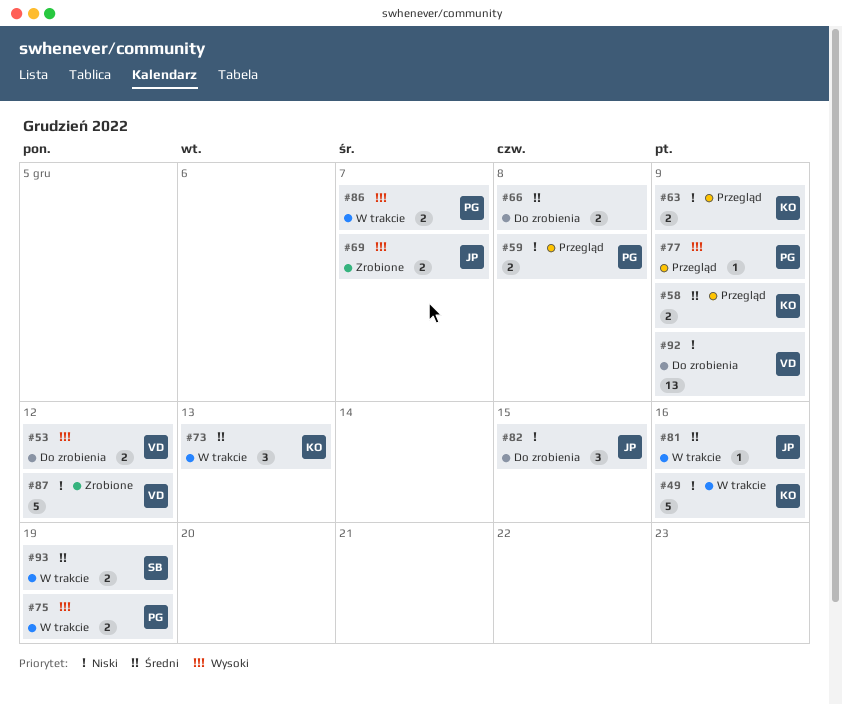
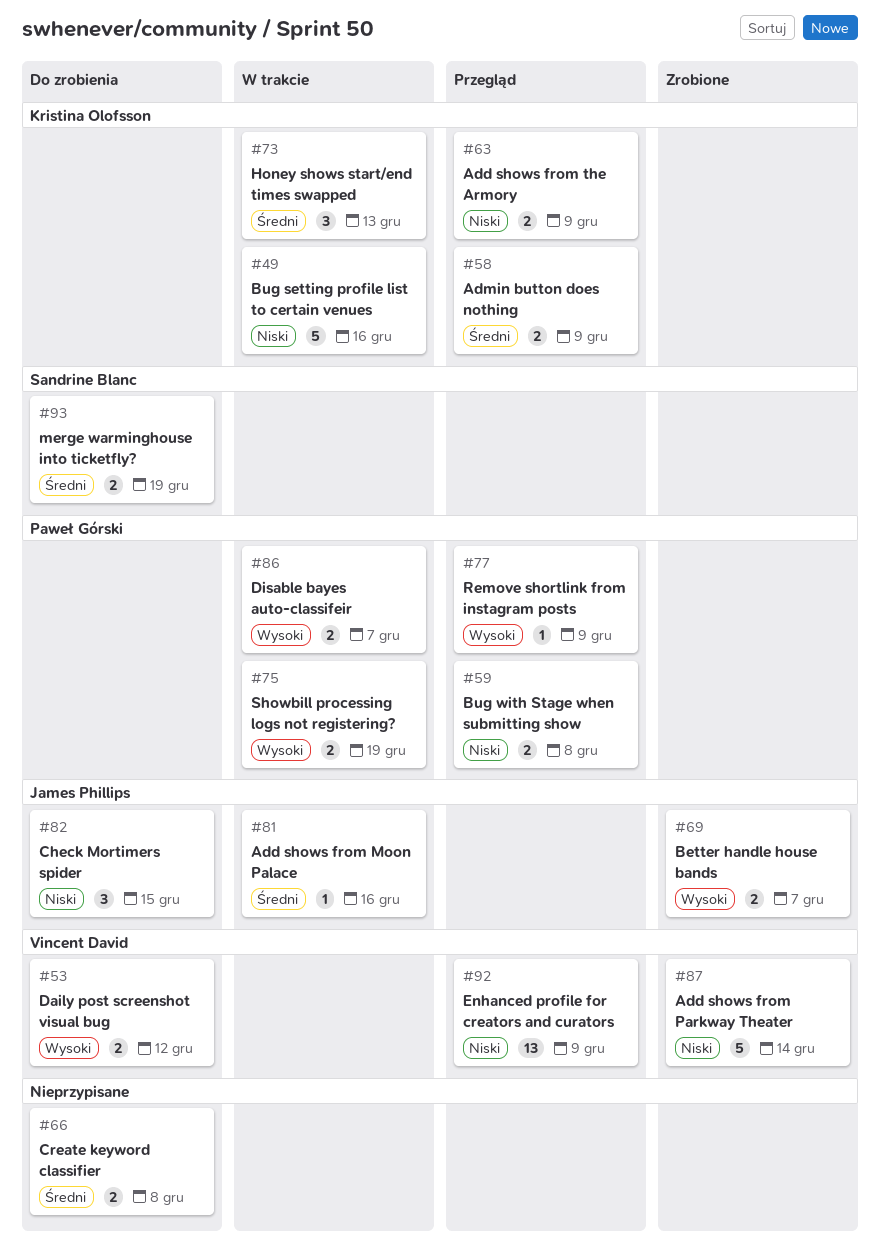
#87, due: Dec 12 -> Dec 14
#92, status: Do zrobienia -> Przegląd
#93, status: W trakcie -> Do zrobienia

